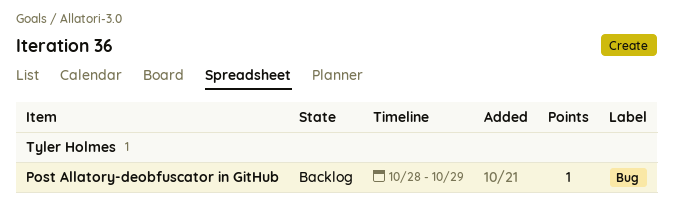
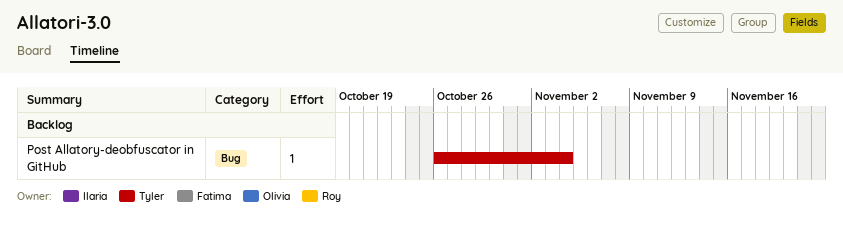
Post Allatory-deobfuscator in GitHub, start: Oct 28 -> Oct 26
Post Allatory-deobfuscator in GitHub, due: Oct 29 -> Nov 4

